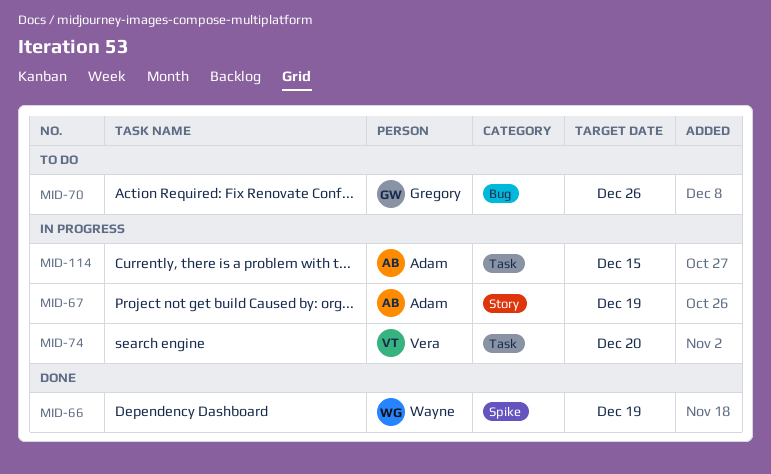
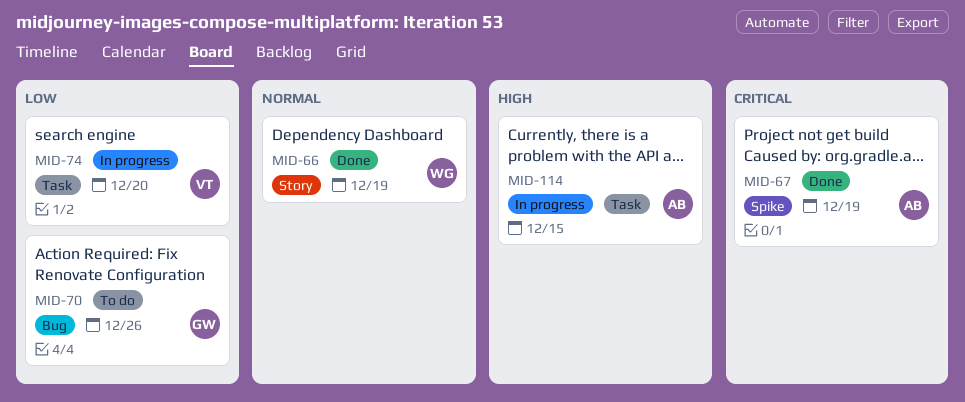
MID-66, label: Spike -> Story
MID-67, status: In progress -> Done
MID-67, label: Story -> Spike

